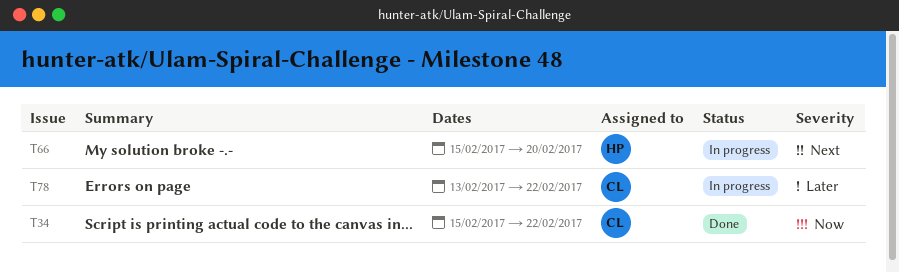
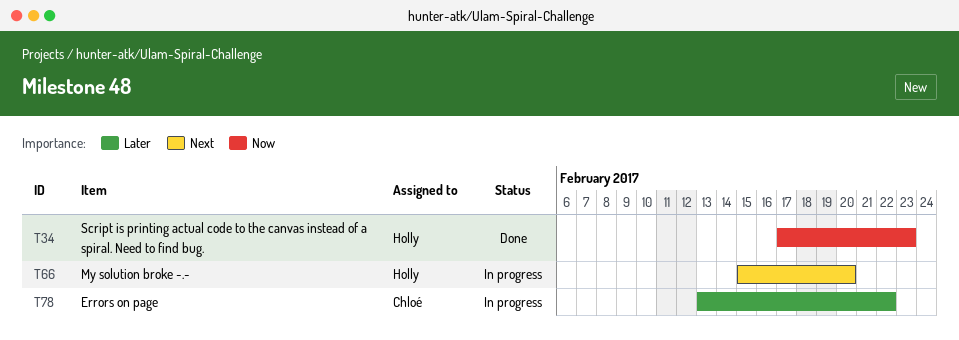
T34, owner: Chloé -> Holly
T34, start: Feb 15 -> Feb 17
T34, due: Feb 22 -> Feb 23

